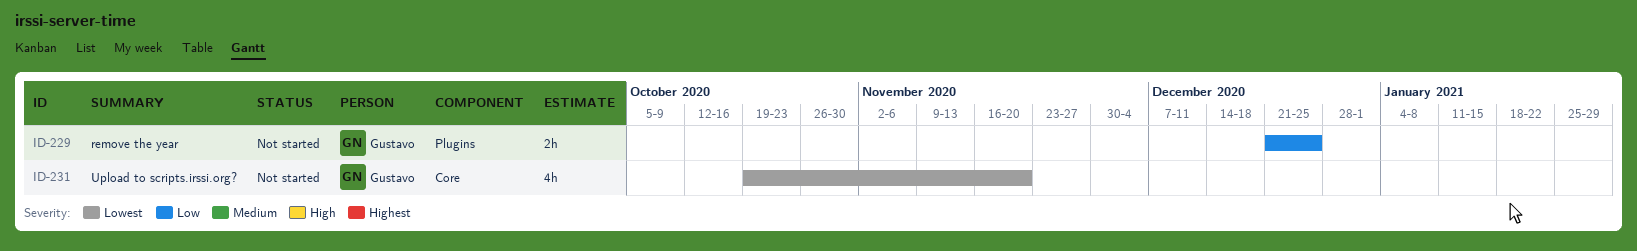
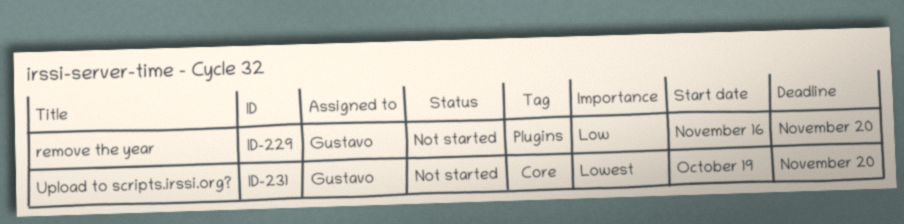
ID-229, start: Dec 21 -> Nov 16
ID-229, due: Dec 25 -> Nov 20

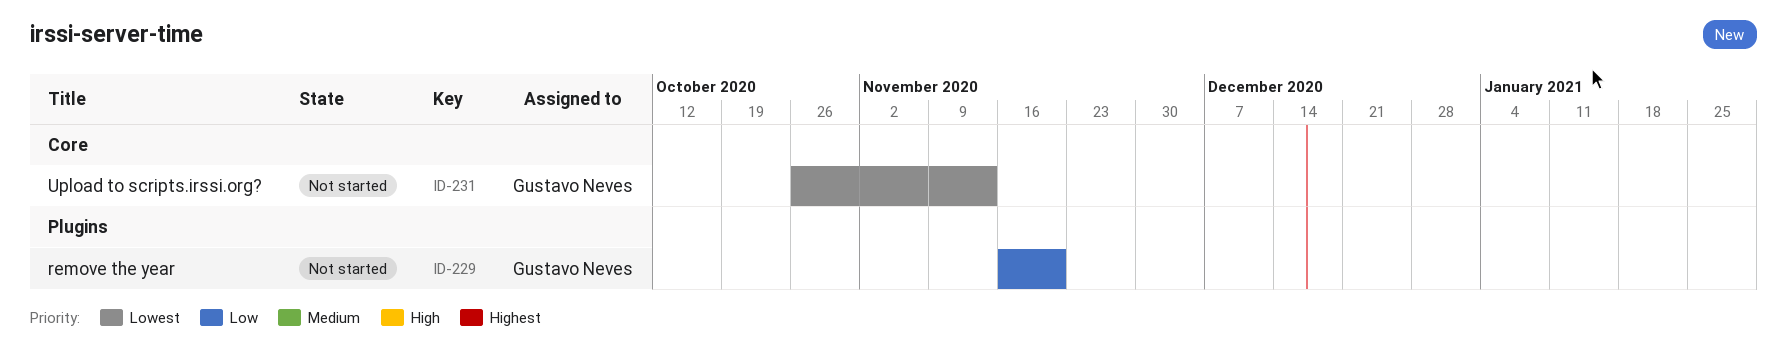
ID-231, start: Oct 19 -> Oct 26
ID-231, due: Nov 20 -> Nov 13

